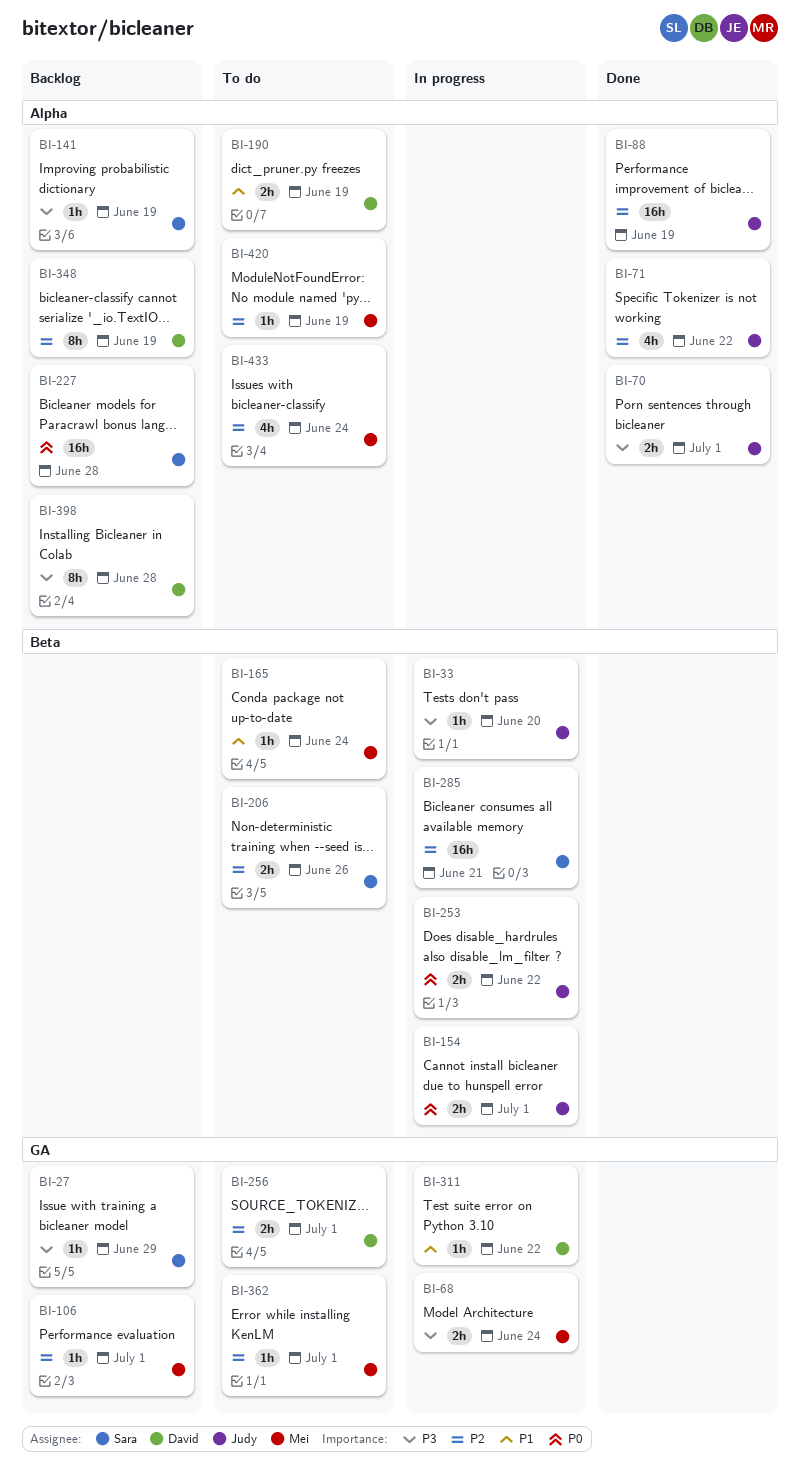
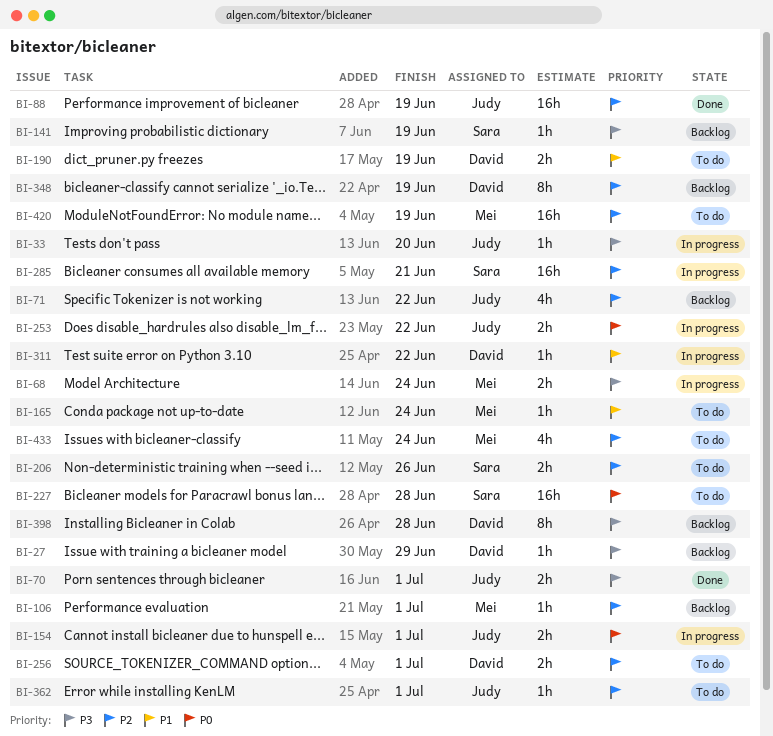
BI-27, owner: Sara -> David
BI-71, status: Done -> Backlog
BI-227, status: Backlog -> To do
BI-362, owner: Mei -> Judy
BI-420, estimate: 1h -> 16h

